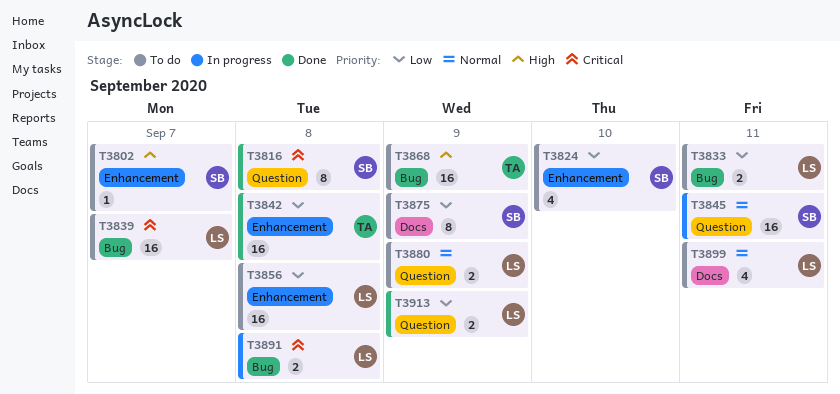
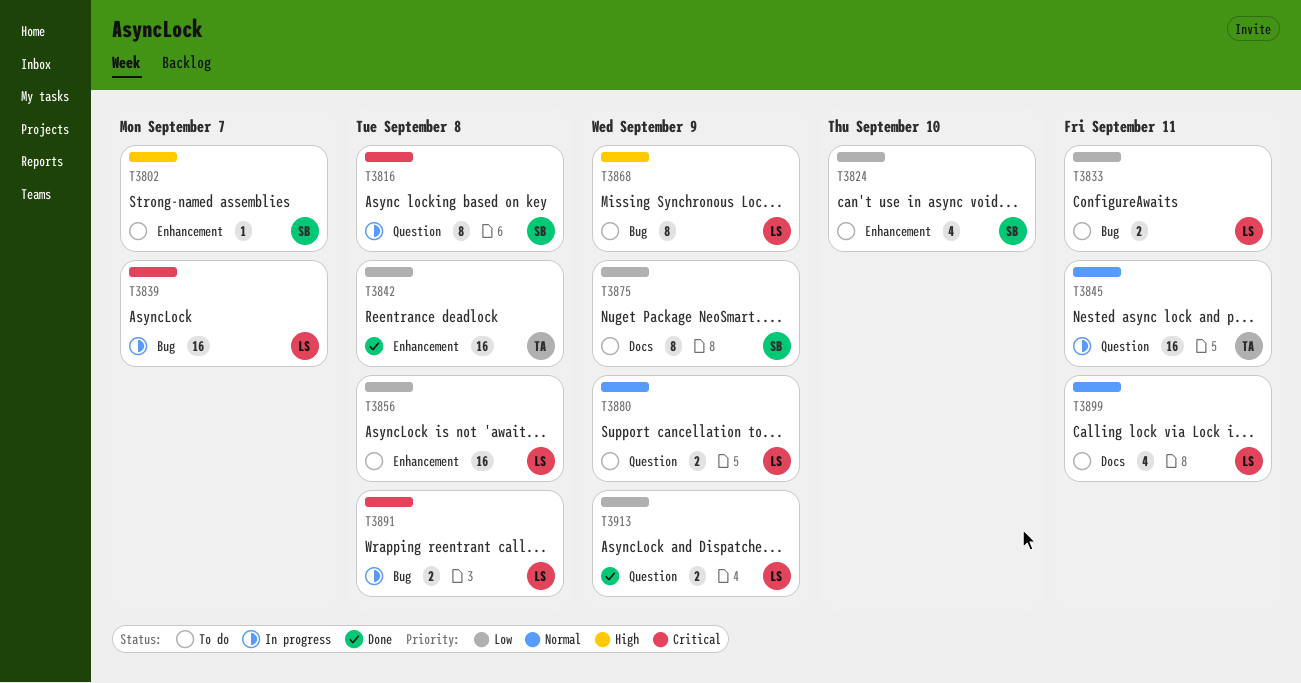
T3816, status: Done -> In progress
T3839, status: To do -> In progress
T3845, owner: SB -> TA
T3868, owner: TA -> LS
T3868, estimate: 16 -> 8

